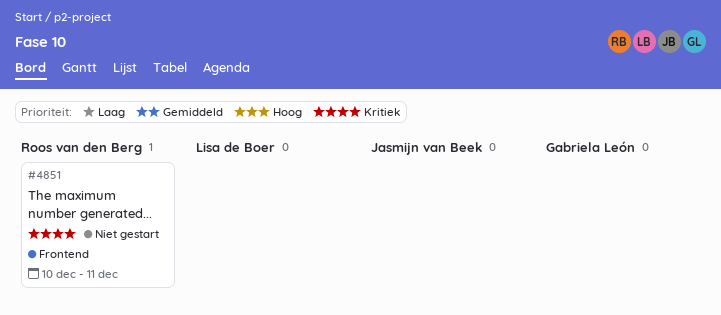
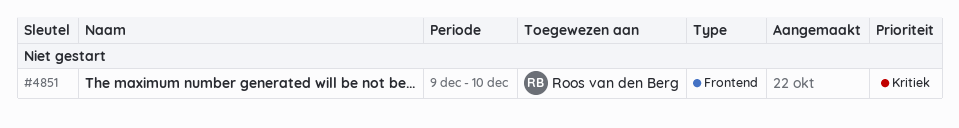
#4851, start: Dec 10 -> Dec 9
#4851, due: Dec 11 -> Dec 10

